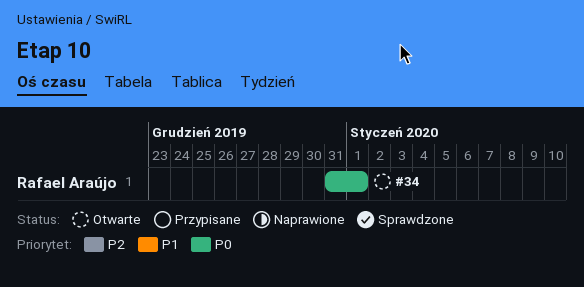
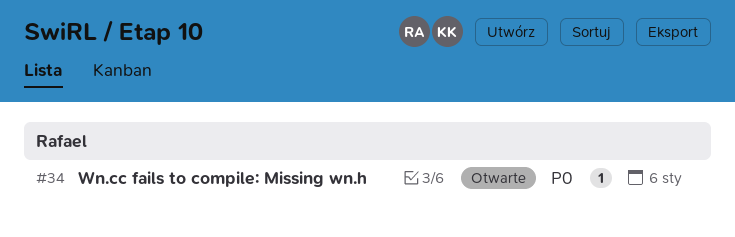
#34, due: Jan 1 -> Jan 6

